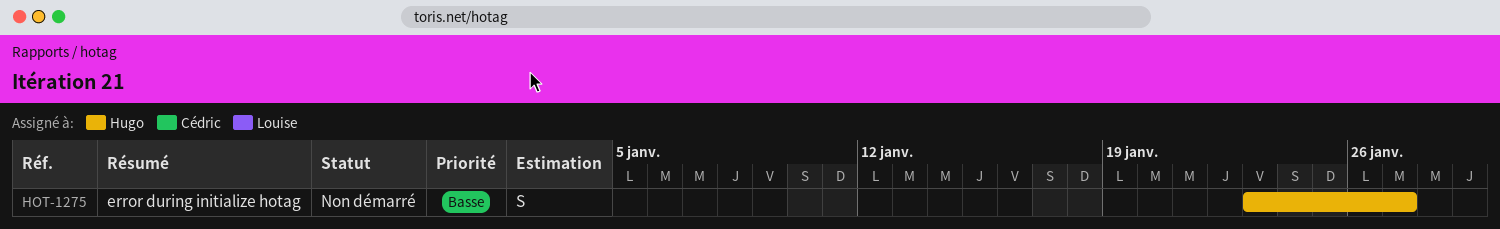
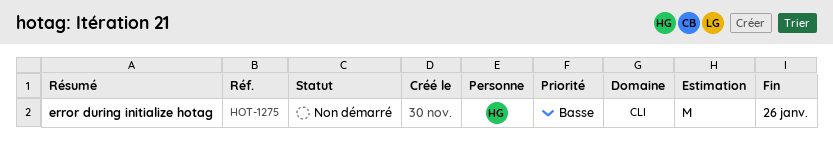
HOT-1275, estimate: S -> M
HOT-1275, due: Jan 27 -> Jan 26

